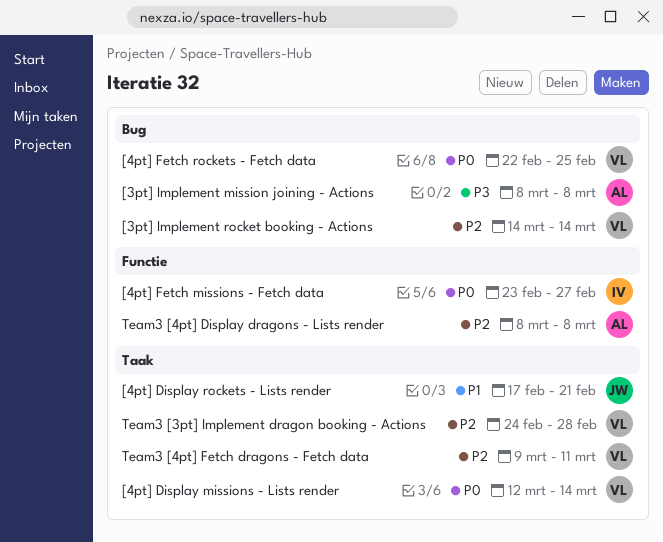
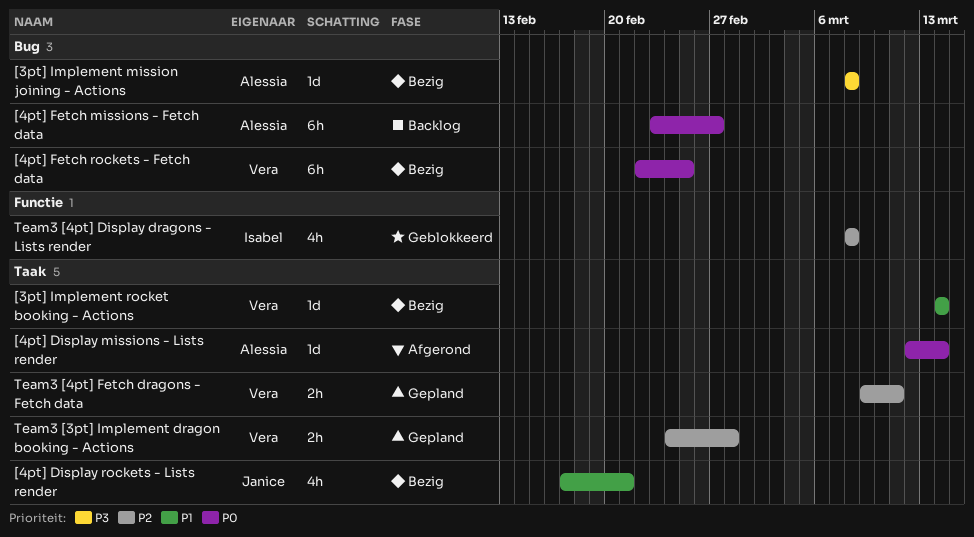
[3pt] Implement rocket booking - Actions, priority: P2 -> P1
[3pt] Implement rocket booking - Actions, label: Bug -> Taak
[4pt] Display missions - Lists render, owner: Vera -> Alessia
[4pt] Fetch missions - Fetch data, owner: Isabel -> Alessia
[4pt] Fetch missions - Fetch data, label: Functie -> Bug
Team3 [4pt] Display dragons - Lists render, owner: Alessia -> Isabel

